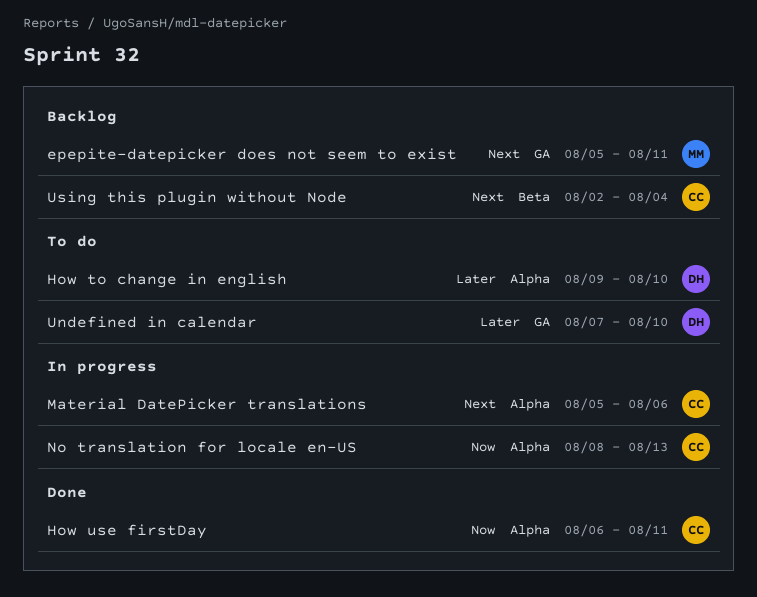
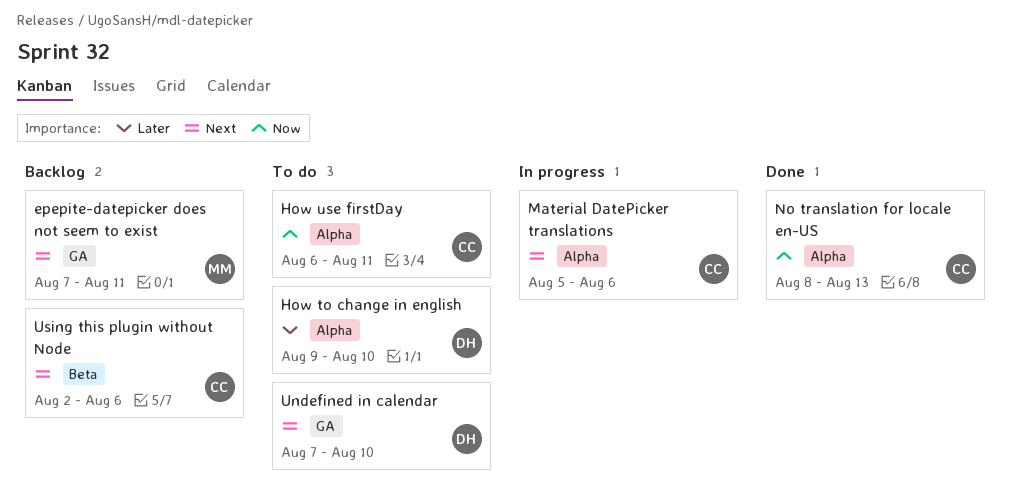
epepite-datepicker does not seem to exist, start: Aug 5 -> Aug 7
How use firstDay, status: Done -> To do
No translation for locale en-US, status: In progress -> Done
Undefined in calendar, priority: Later -> Next
Using this plugin without Node, due: Aug 4 -> Aug 6

